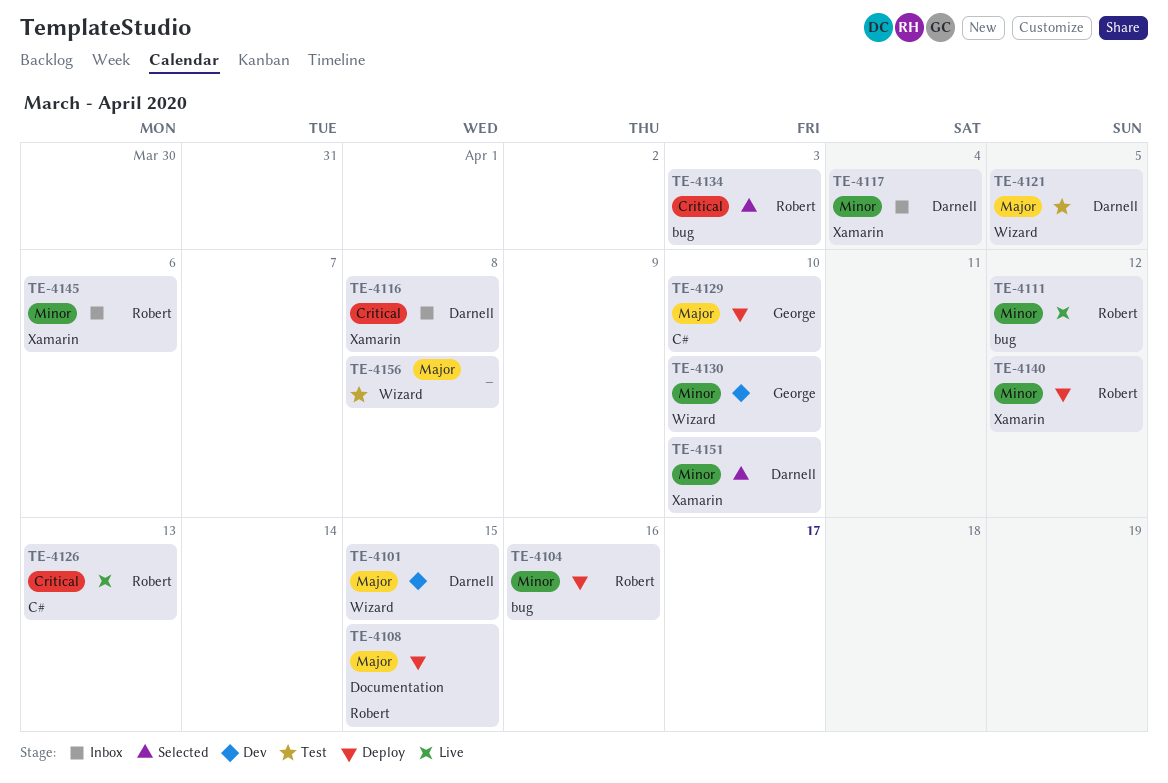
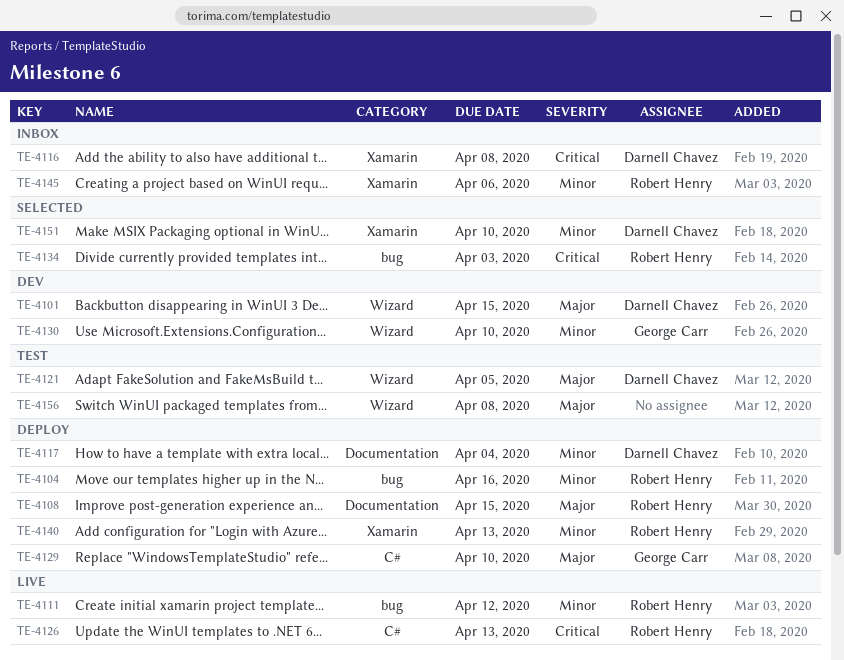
TE-4117, status: Inbox -> Deploy
TE-4117, label: Xamarin -> Documentation
TE-4140, due: Apr 12 -> Apr 13

